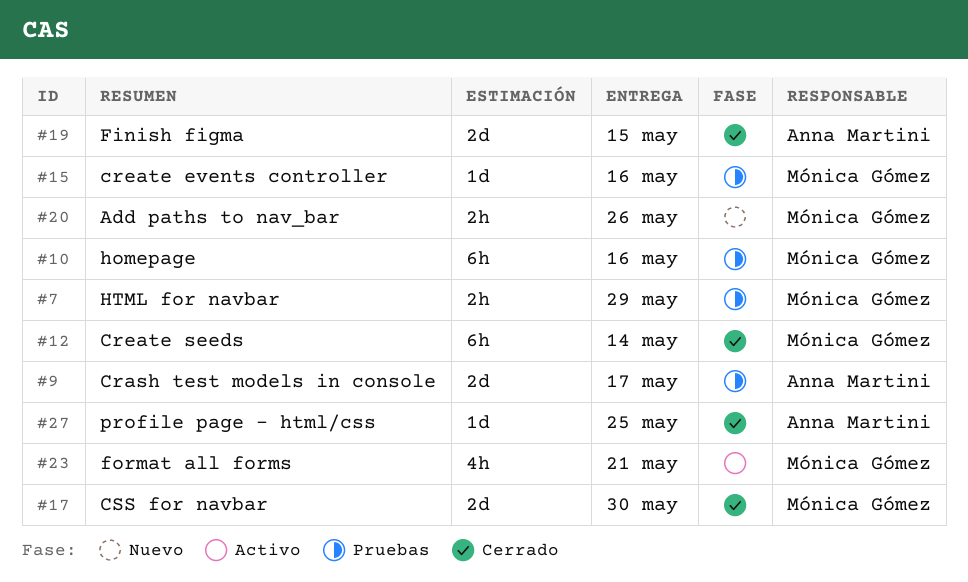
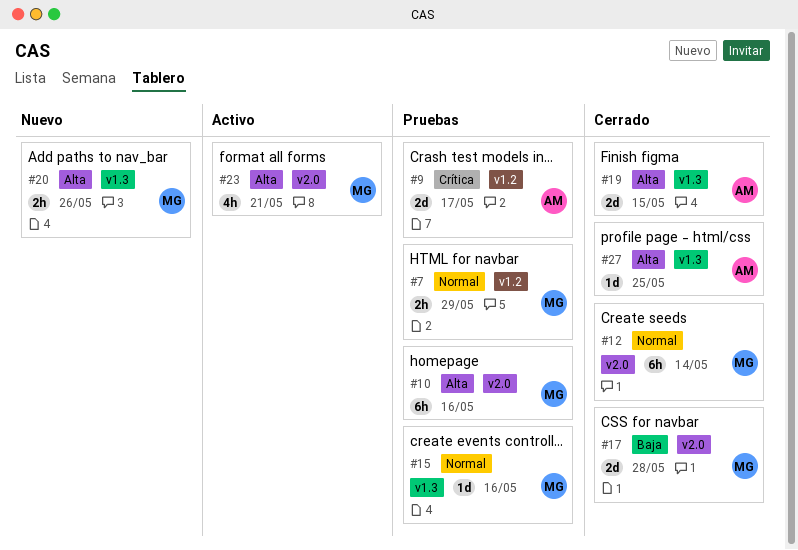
#17, due: May 30 -> May 28

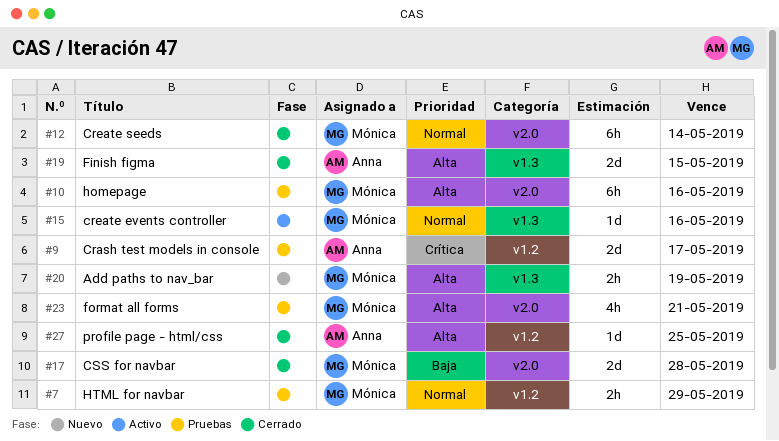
#15, status: Pruebas -> Activo
#20, due: May 26 -> May 19
#23, status: Activo -> Pruebas
#27, label: v1.3 -> v1.2

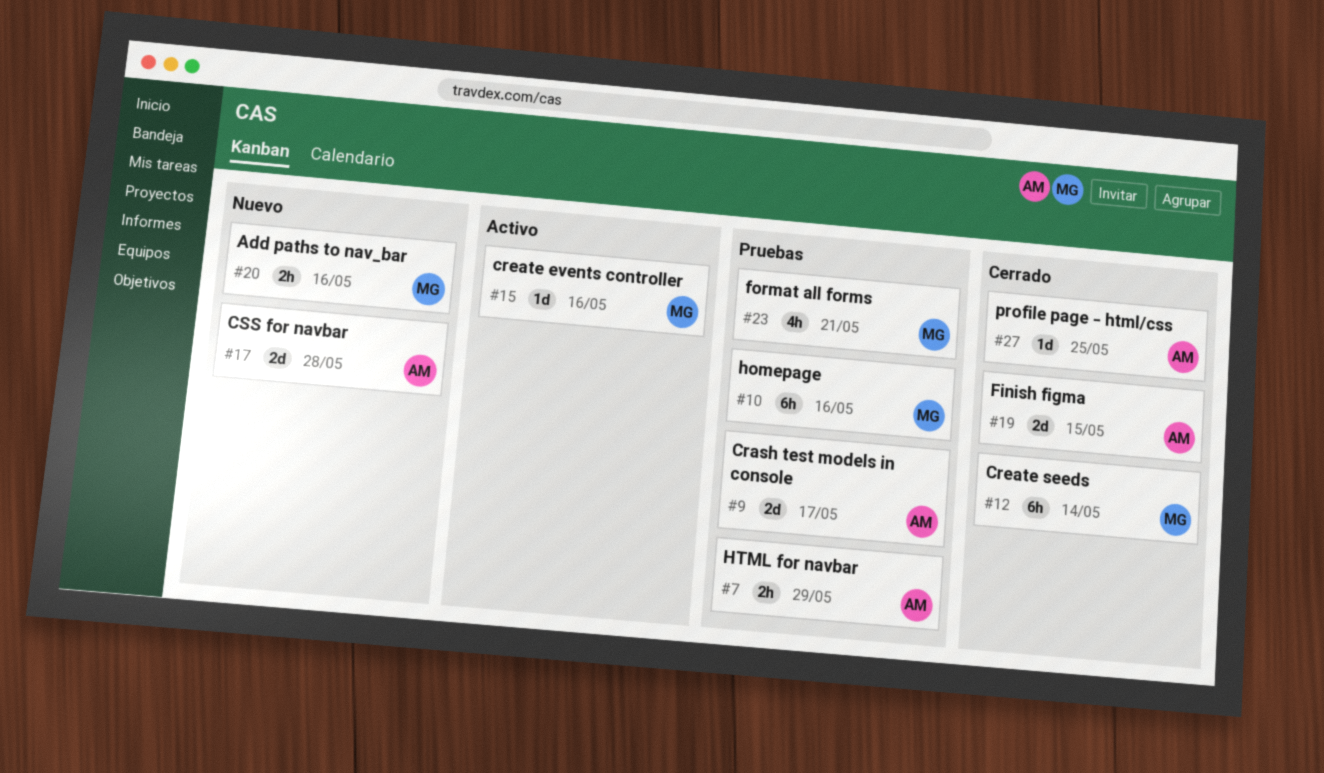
#7, owner: Mónica -> Anna
#17, status: Cerrado -> Nuevo
#17, owner: Mónica -> Anna
#20, due: May 19 -> May 16

